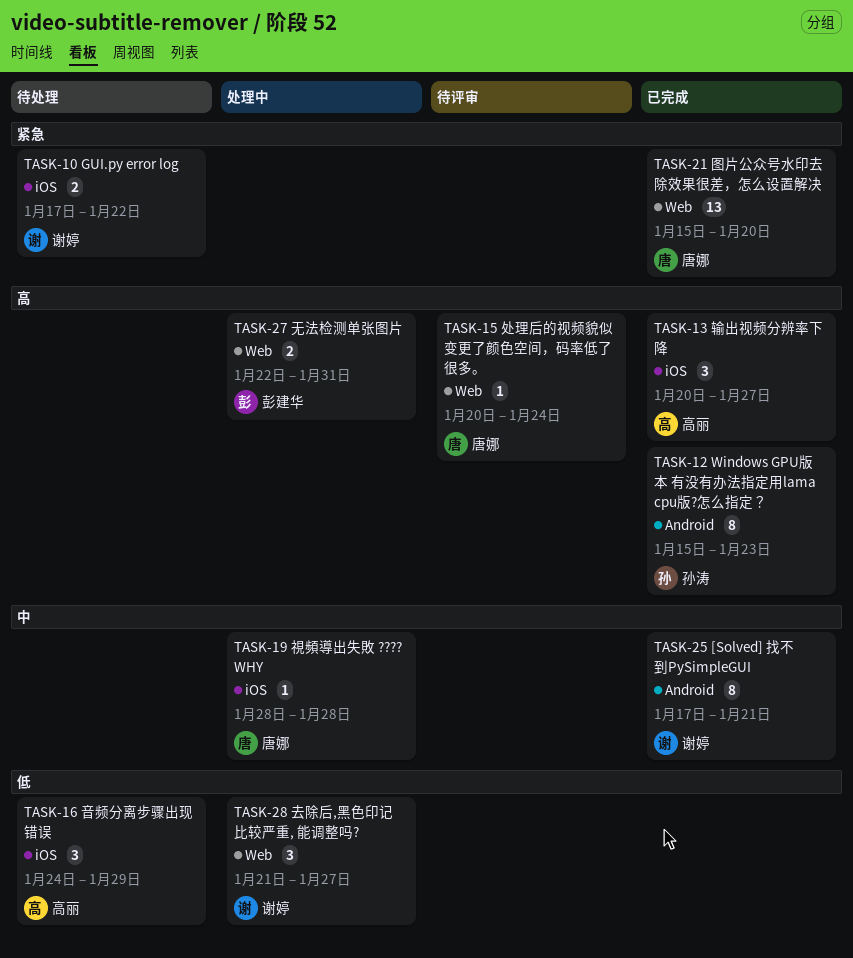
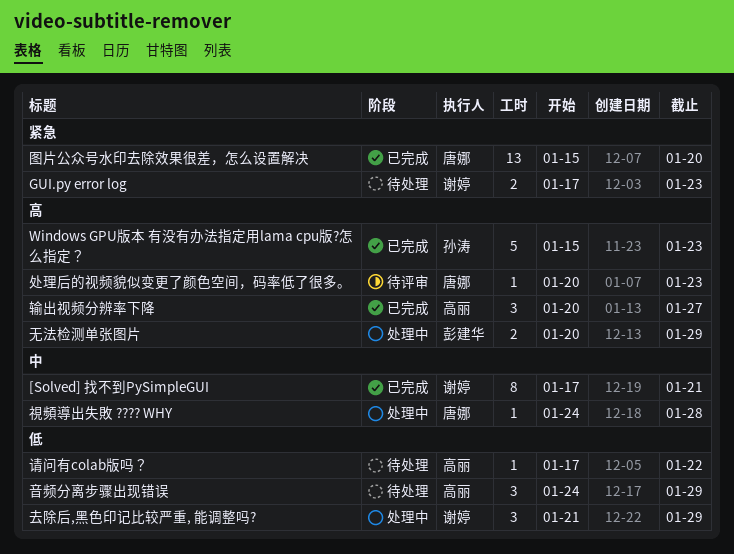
GUI.py error log, due: Jan 22 -> Jan 23
Windows GPU版本 有没有办法指定用lama cpu版?怎么指定？, estimate: 8 -> 5
去除后,黑色印记比较严重, 能调整吗?, due: Jan 27 -> Jan 29
处理后的视频貌似变更了颜色空间，码率低了很多。, due: Jan 24 -> Jan 23
无法检测单张图片, start: Jan 22 -> Jan 20
无法检测单张图片, due: Jan 31 -> Jan 29
視頻導出失敗 ???? WHY, start: Jan 28 -> Jan 24
请问有colab版吗？: none -> present

